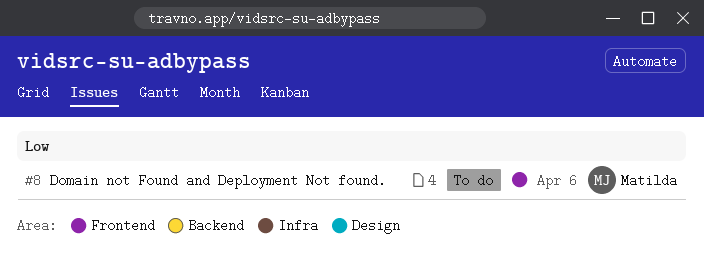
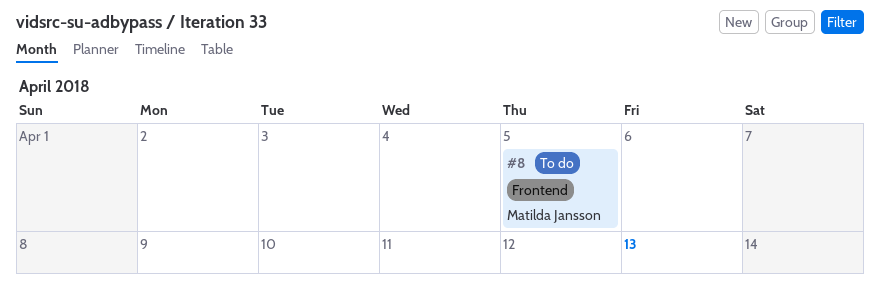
#8, due: Apr 6 -> Apr 5

